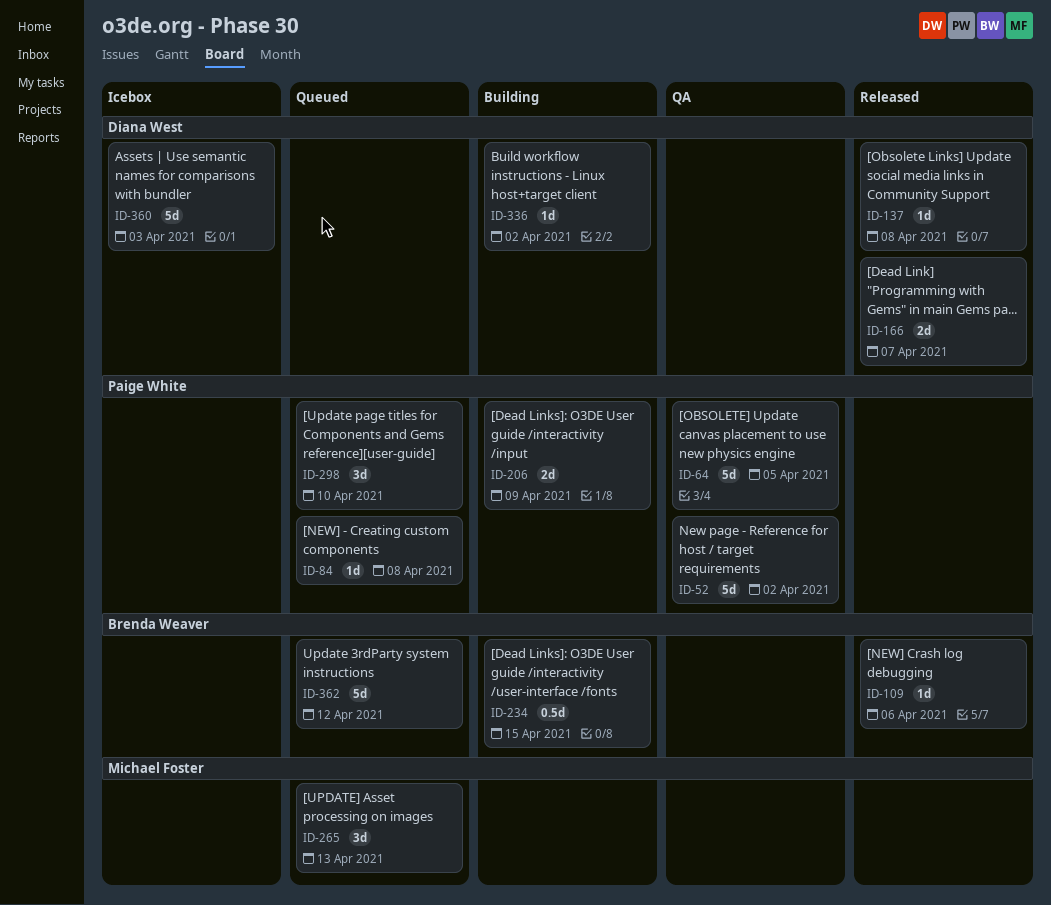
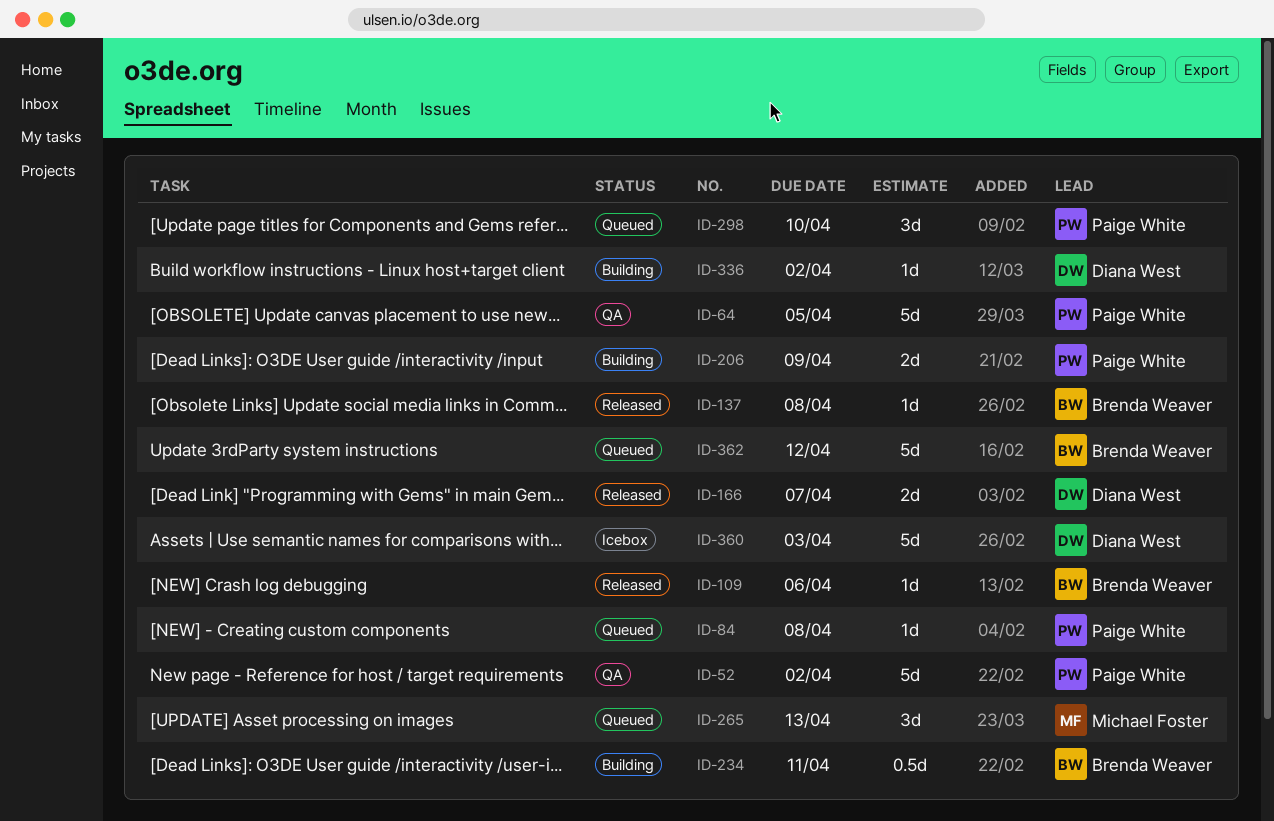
ID-137, owner: Diana West -> Brenda Weaver
ID-234, due: Apr 15 -> Apr 11

